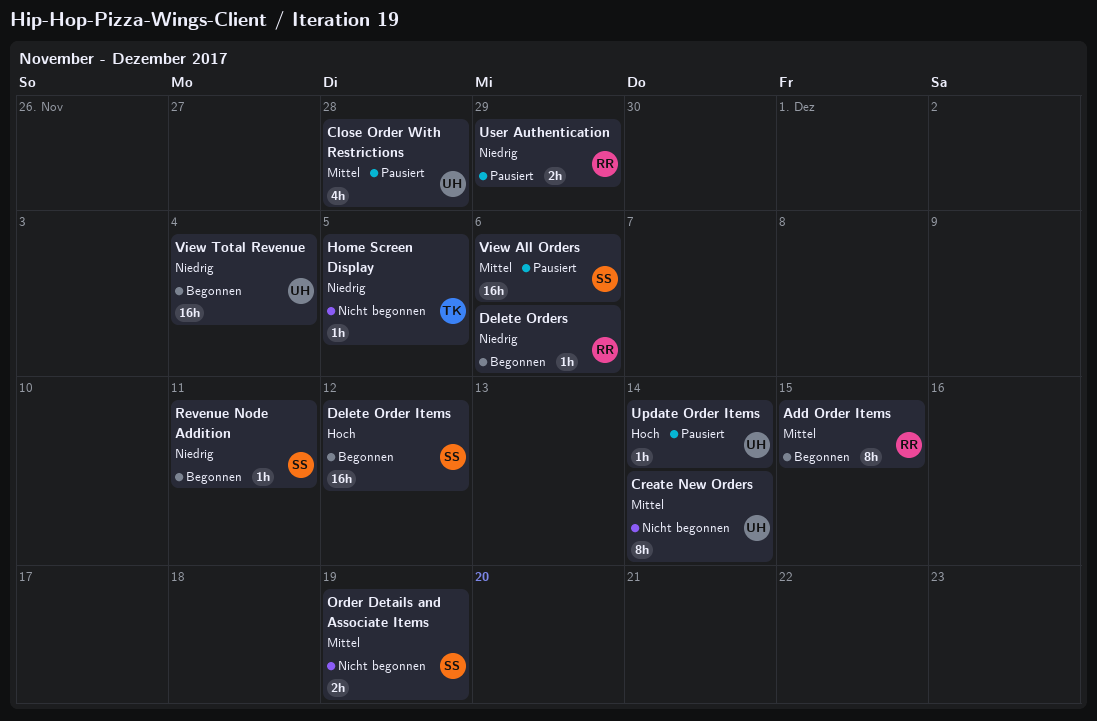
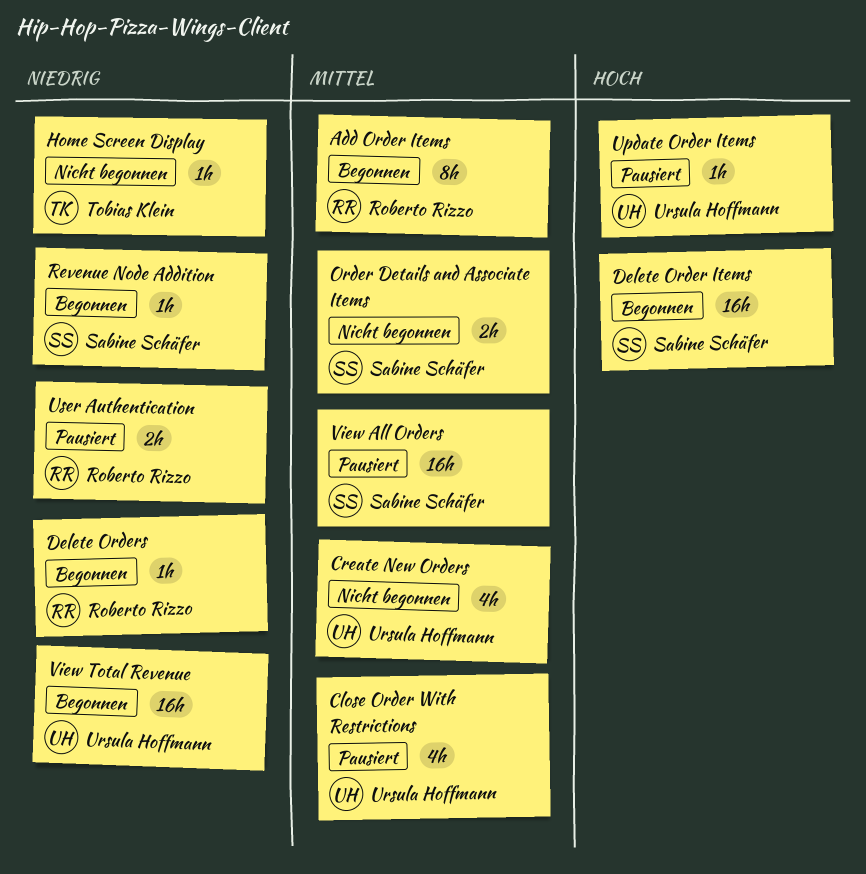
Create New Orders, estimate: 8h -> 4h

